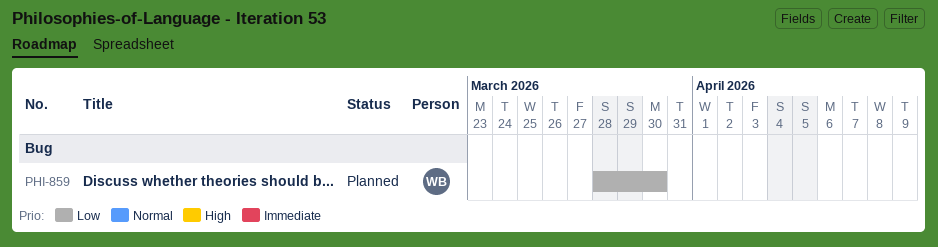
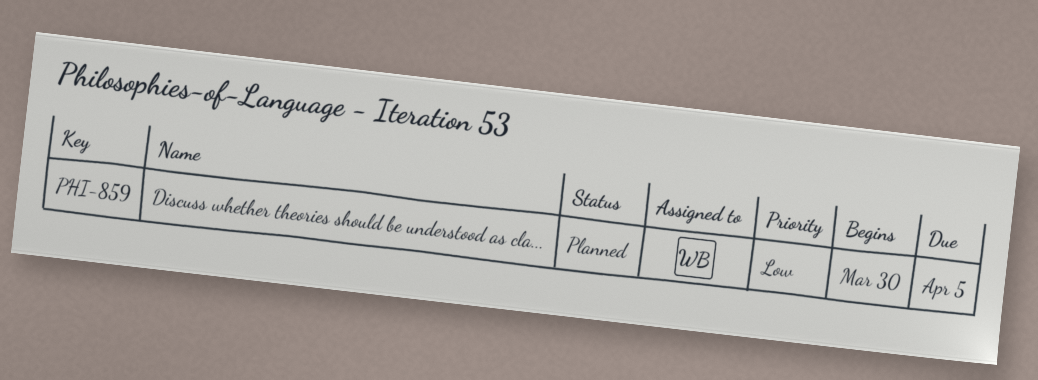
PHI-859, start: Mar 28 -> Mar 30
PHI-859, due: Mar 30 -> Apr 5

